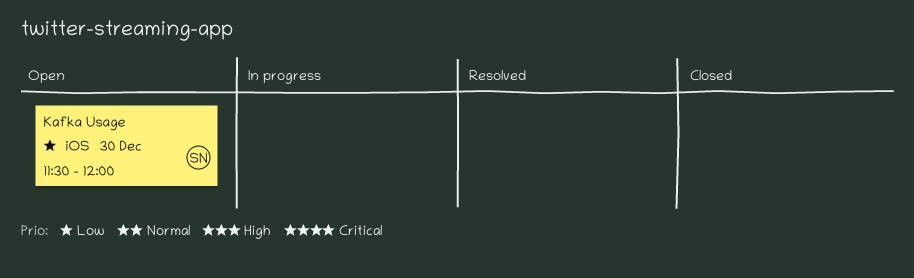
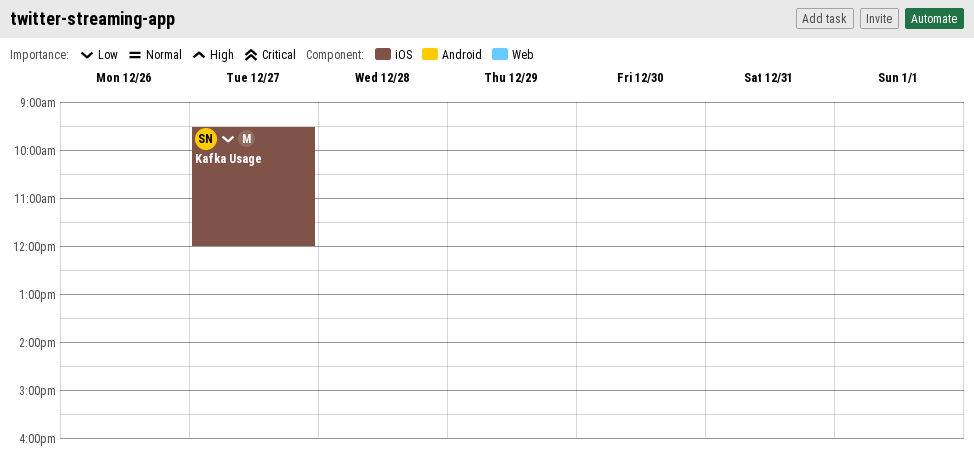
Kafka Usage, day: Dec 30 -> Dec 27
Kafka Usage, begins: 11:30 -> 09:30

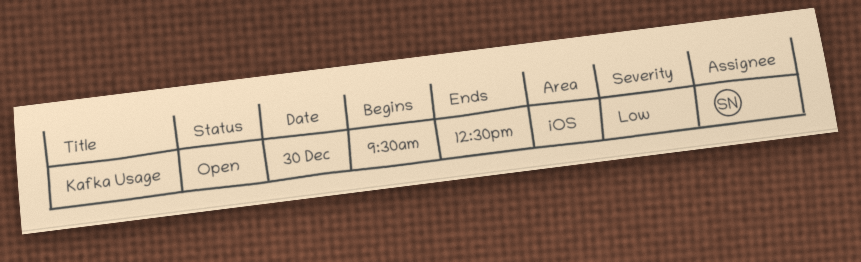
Kafka Usage, day: Dec 27 -> Dec 30
Kafka Usage, ends: 12:00 -> 12:30

